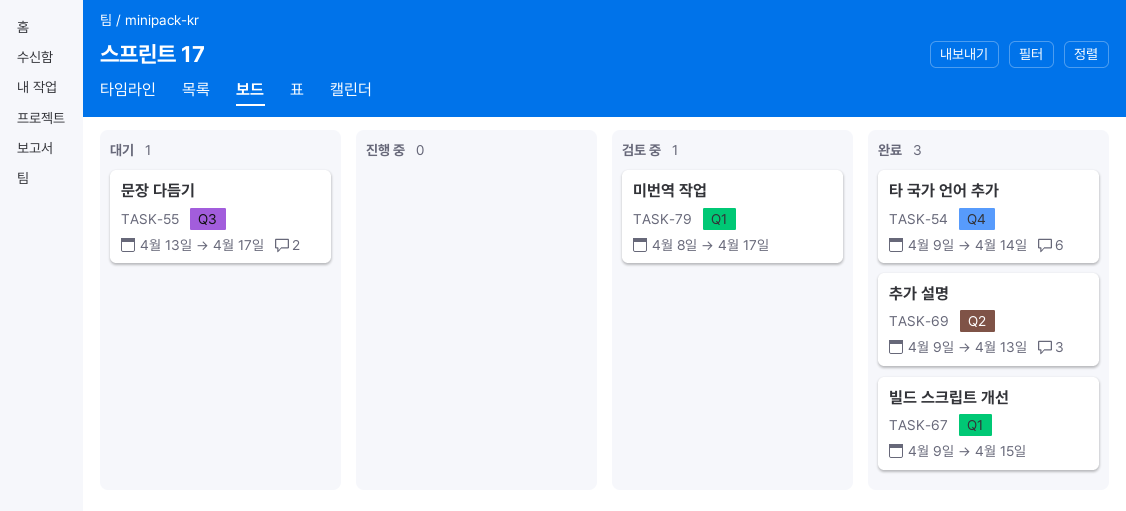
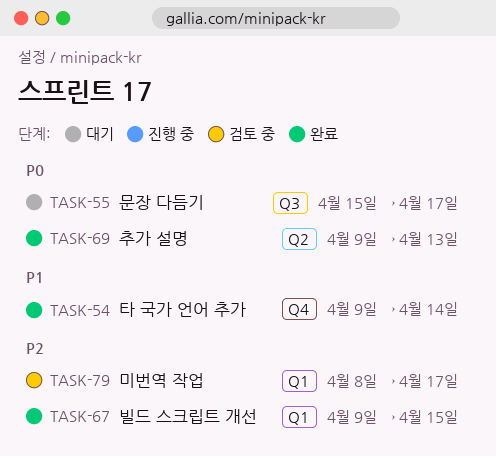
TASK-55, start: Apr 13 -> Apr 15

